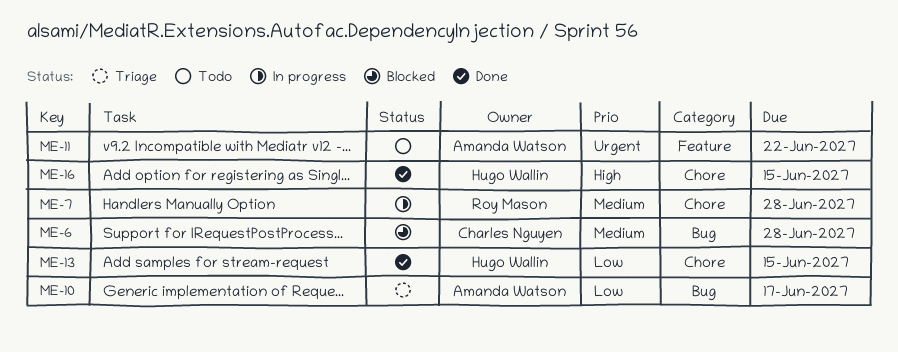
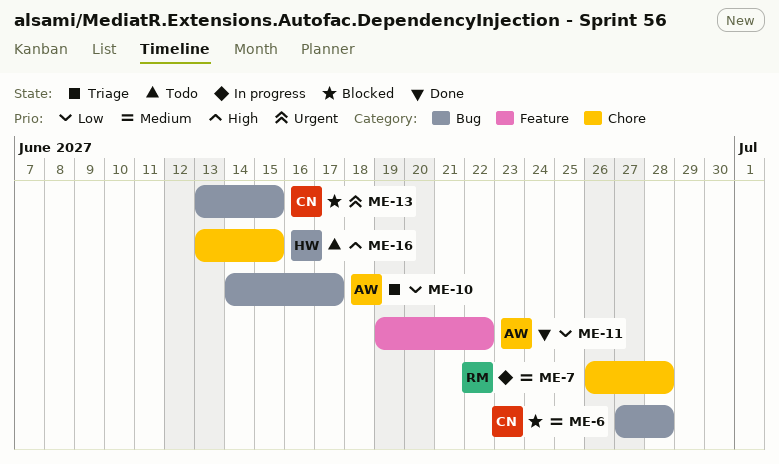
ME-11, status: Todo -> Done
ME-11, priority: Urgent -> Low
ME-13, status: Done -> Blocked
ME-13, owner: Hugo Wallin -> Charles Nguyen
ME-13, priority: Low -> Urgent
ME-13, label: Chore -> Bug
ME-16, status: Done -> Todo

